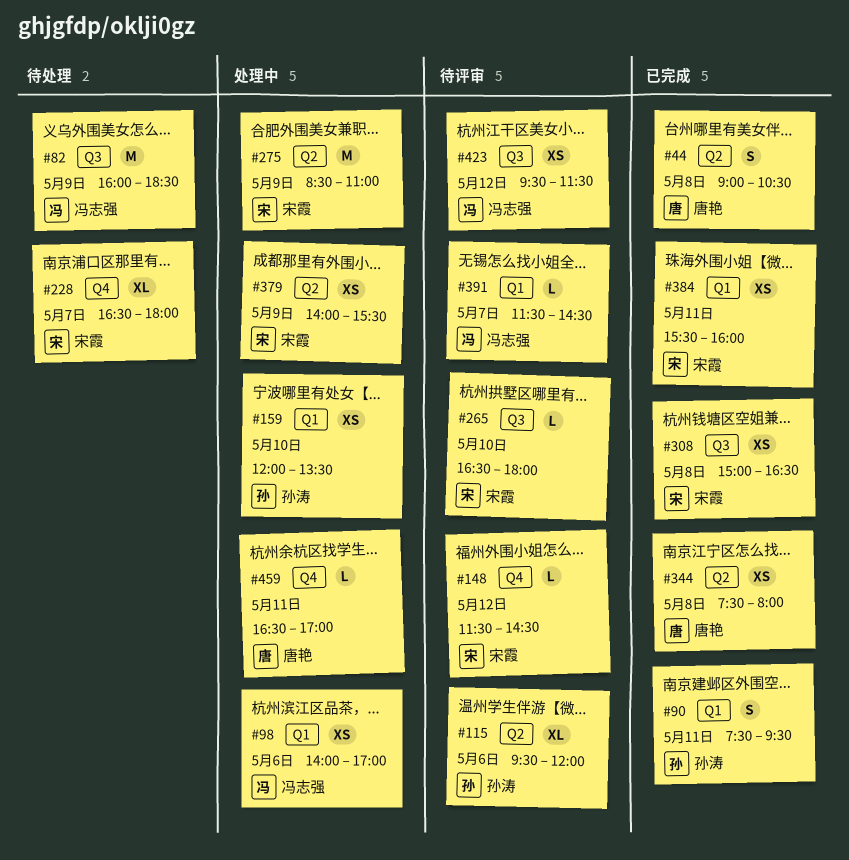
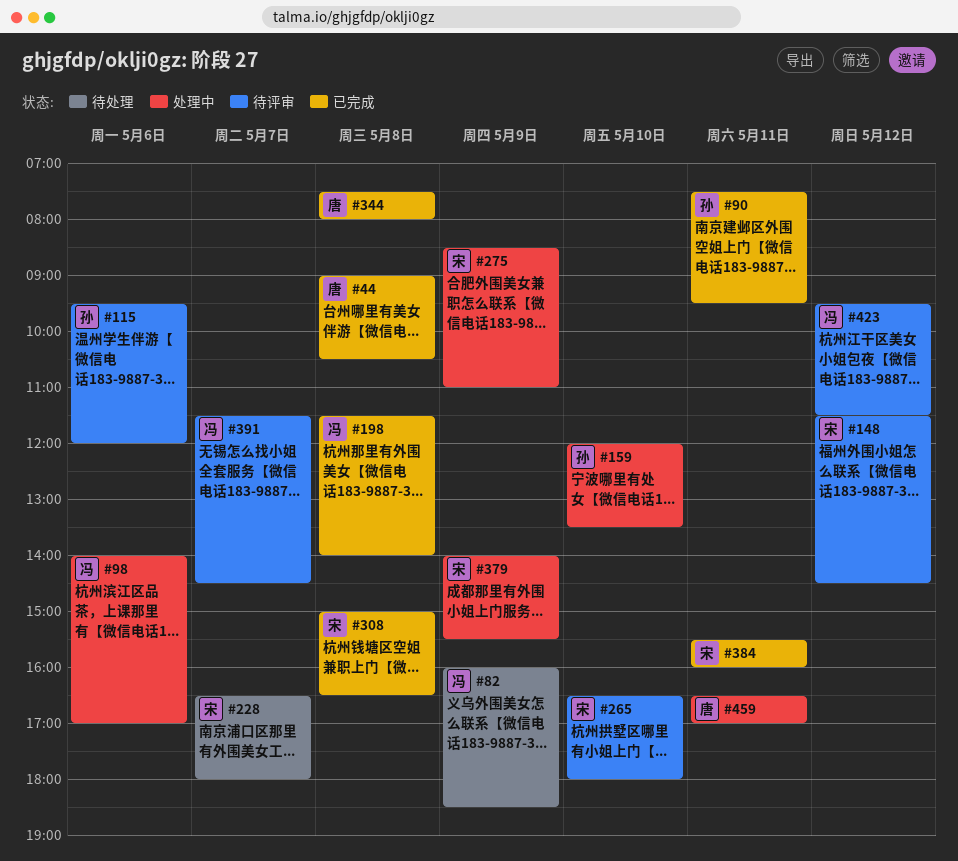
#198: none -> present

